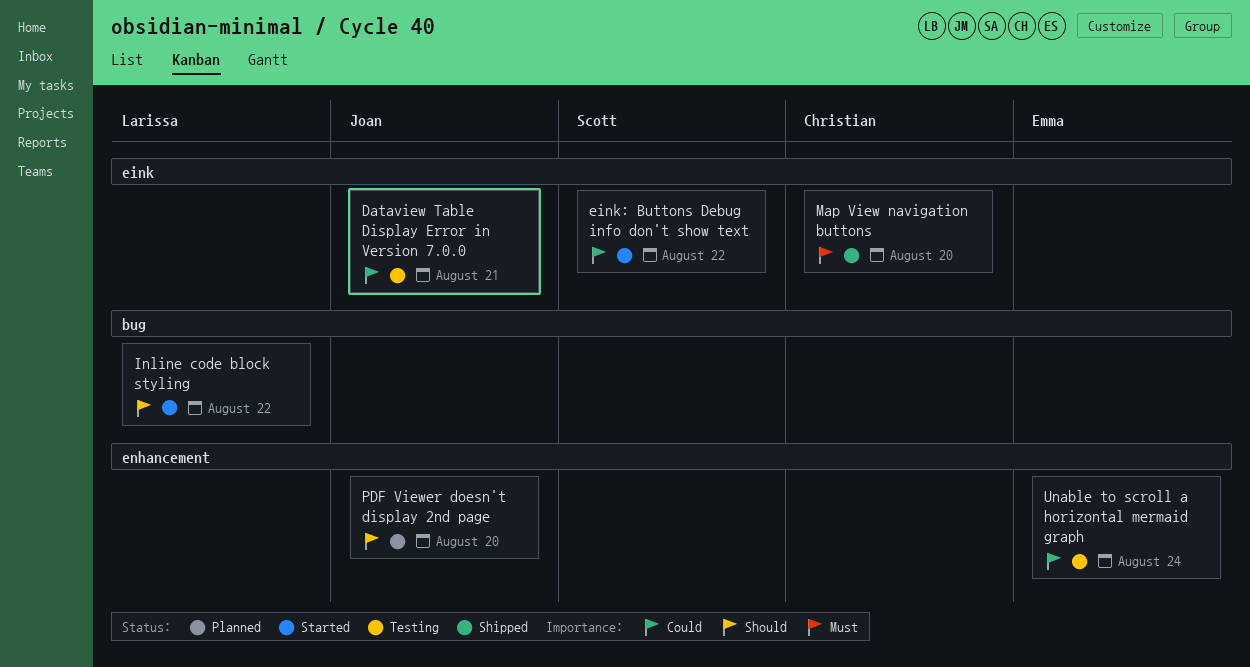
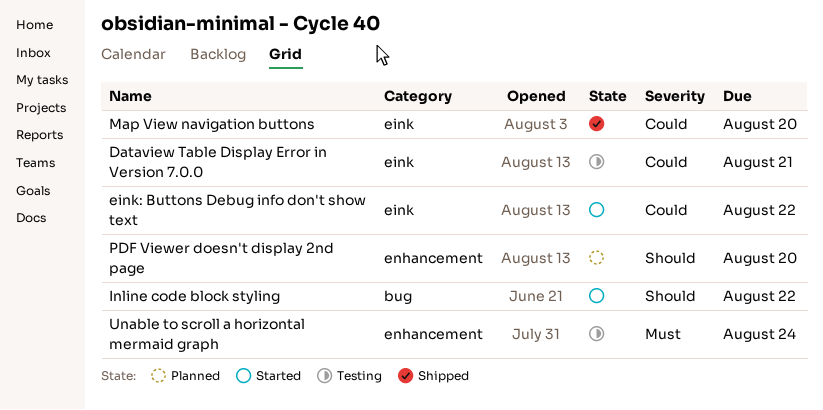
Map View navigation buttons, priority: Must -> Could
Unable to scroll a horizontal mermaid graph, priority: Could -> Must

